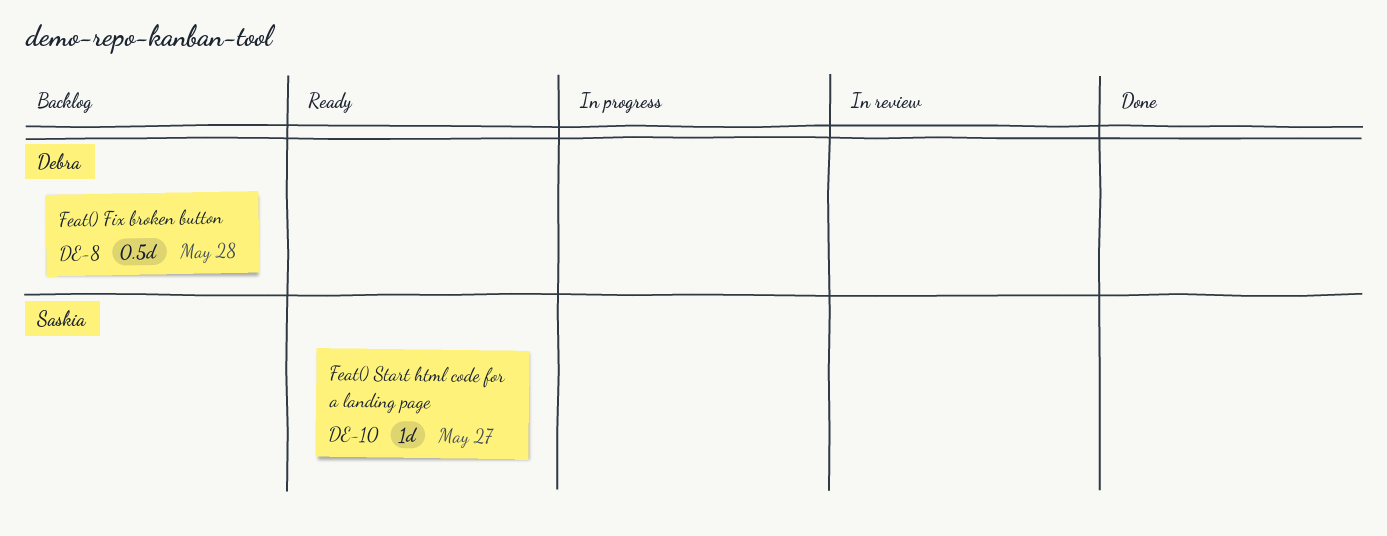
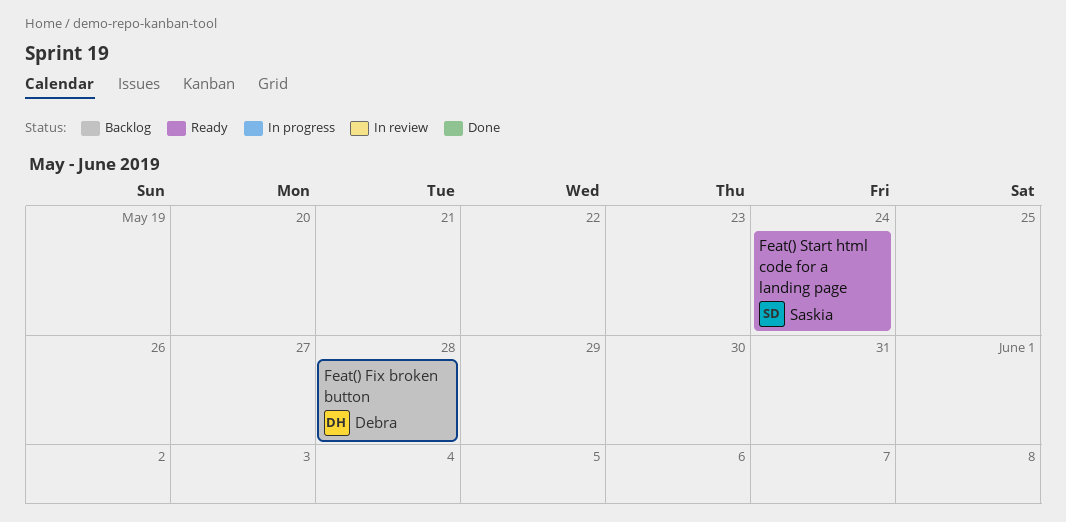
Feat() Start html code for a landing page, due: May 27 -> May 24

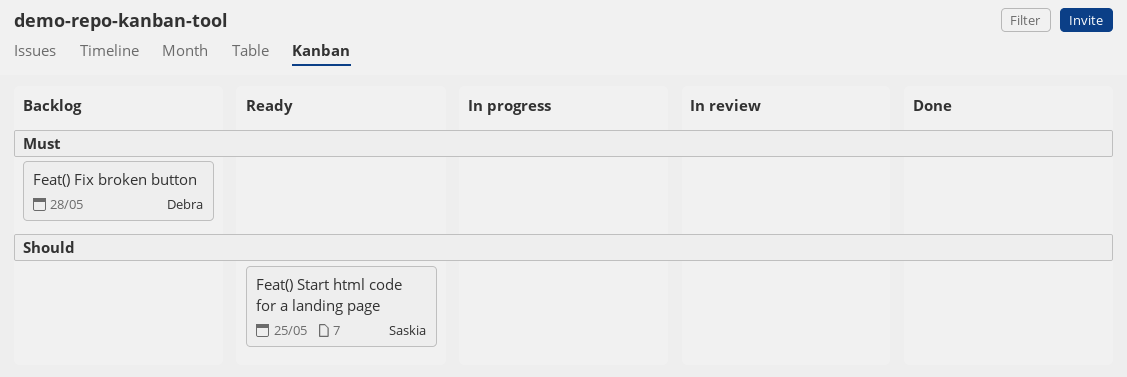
Feat() Start html code for a landing page, due: May 24 -> May 25

